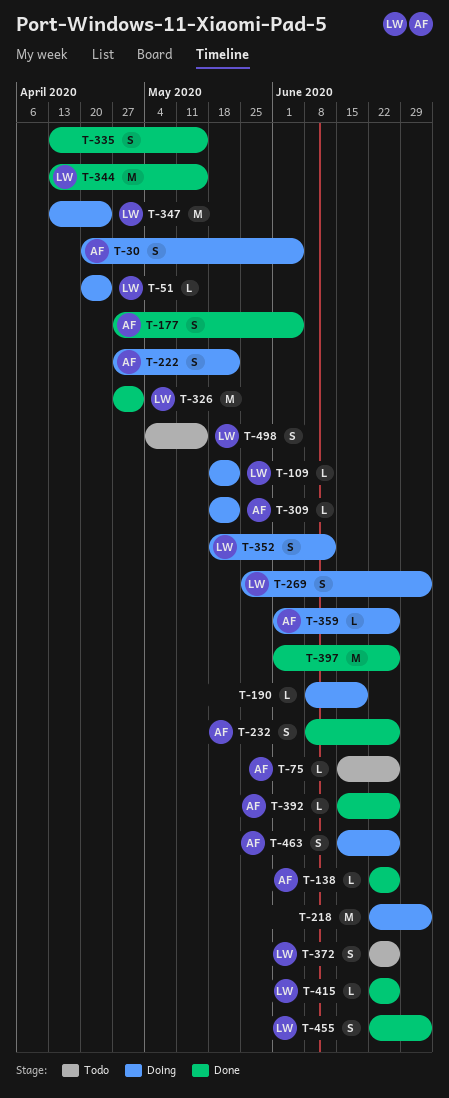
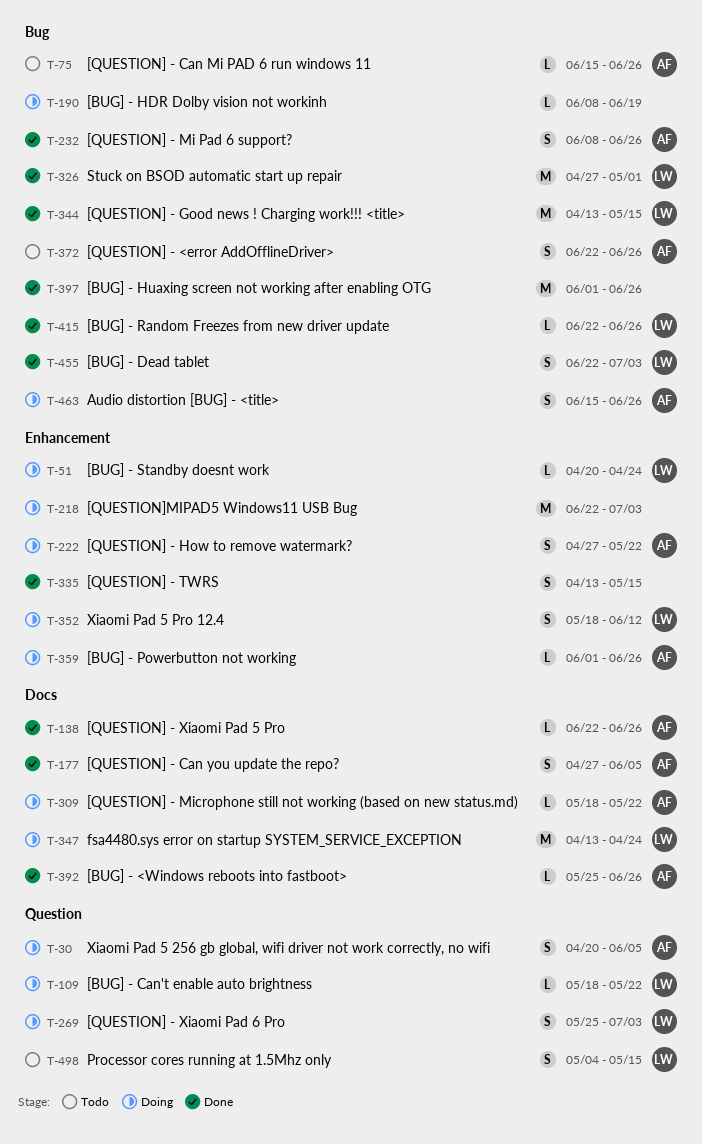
T-372, owner: LW -> AF
T-392, start: Jun 15 -> May 25

